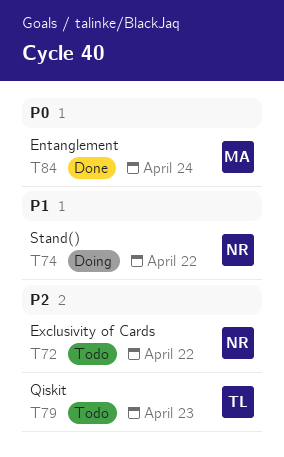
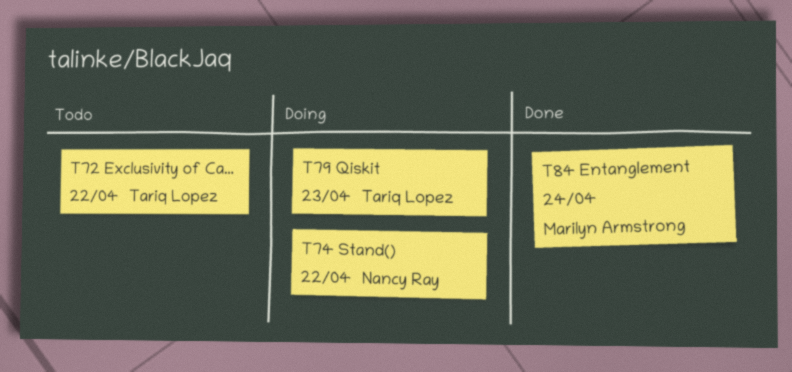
T72, owner: Nancy Ray -> Tariq Lopez
T79, status: Todo -> Doing

